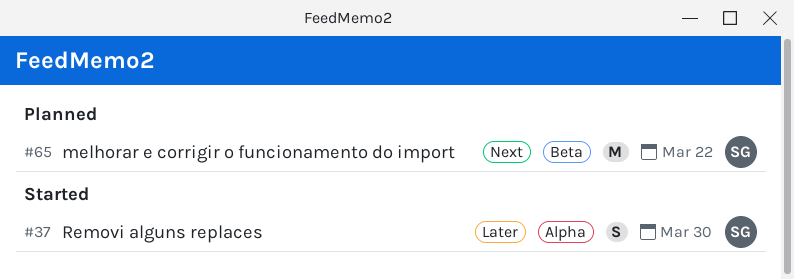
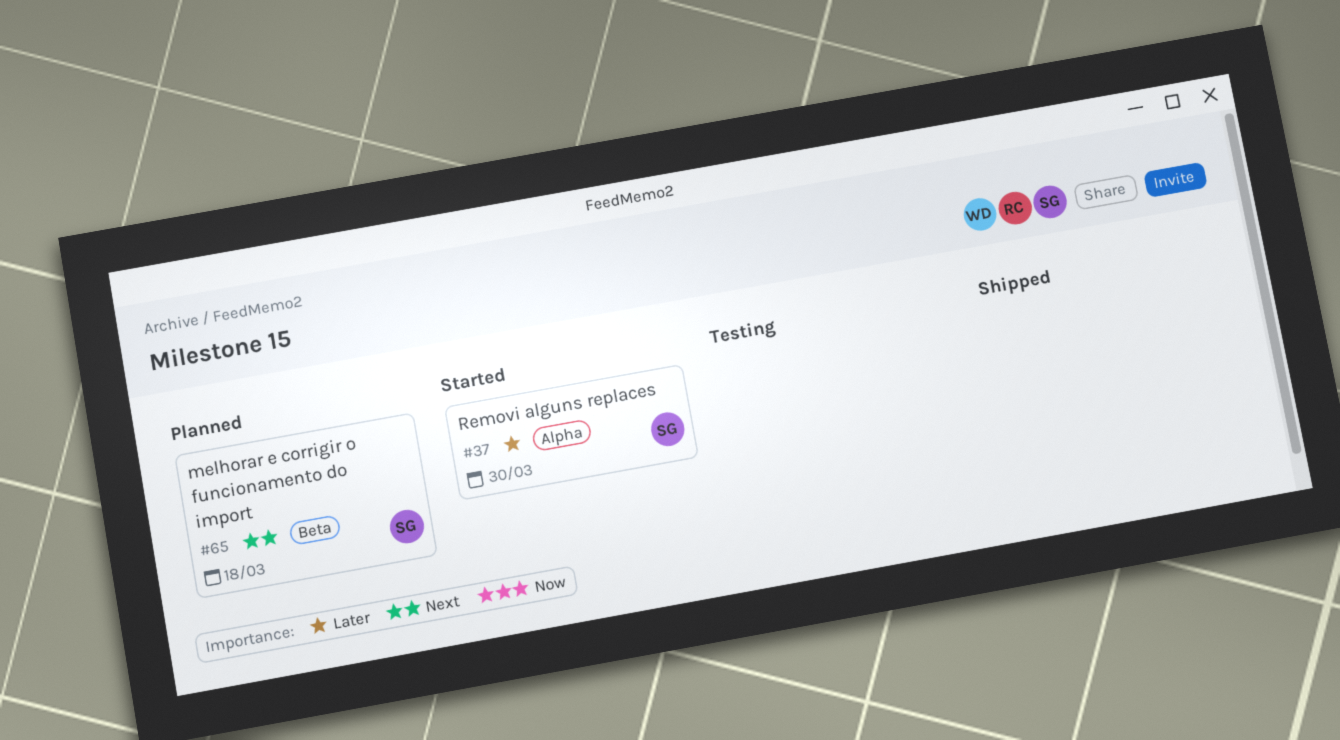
#65, due: Mar 22 -> Mar 18

